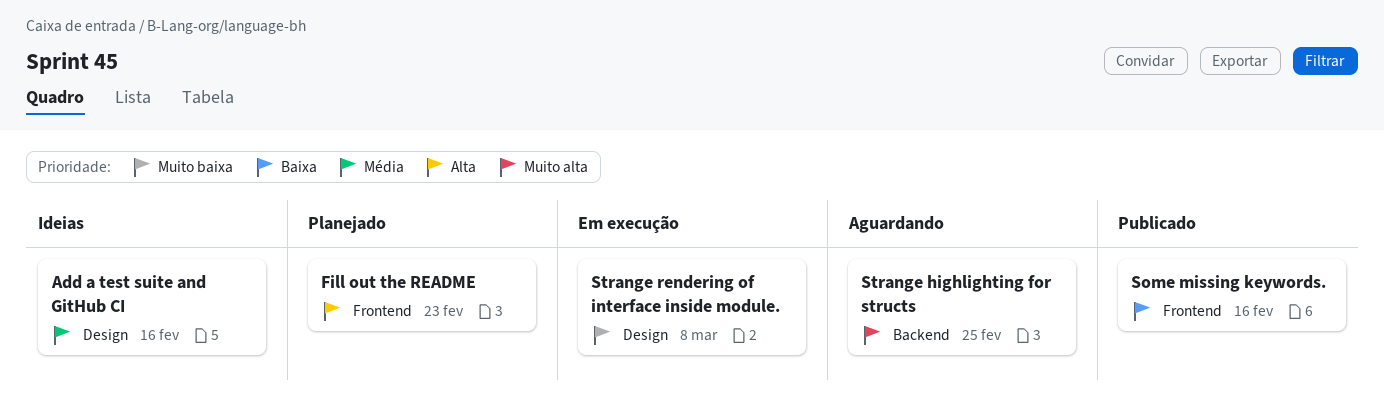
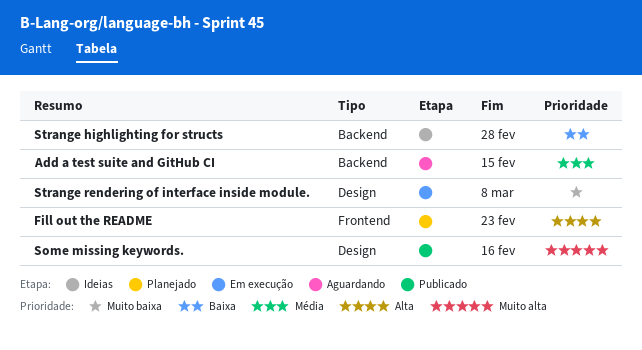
Add a test suite and GitHub CI, status: Ideias -> Aguardando
Add a test suite and GitHub CI, label: Design -> Backend
Add a test suite and GitHub CI, due: Feb 16 -> Feb 15
Some missing keywords., priority: Baixa -> Muito alta
Some missing keywords., label: Frontend -> Design
Strange highlighting for structs, status: Aguardando -> Ideias
Strange highlighting for structs, priority: Muito alta -> Baixa
Strange highlighting for structs, due: Feb 25 -> Feb 28

